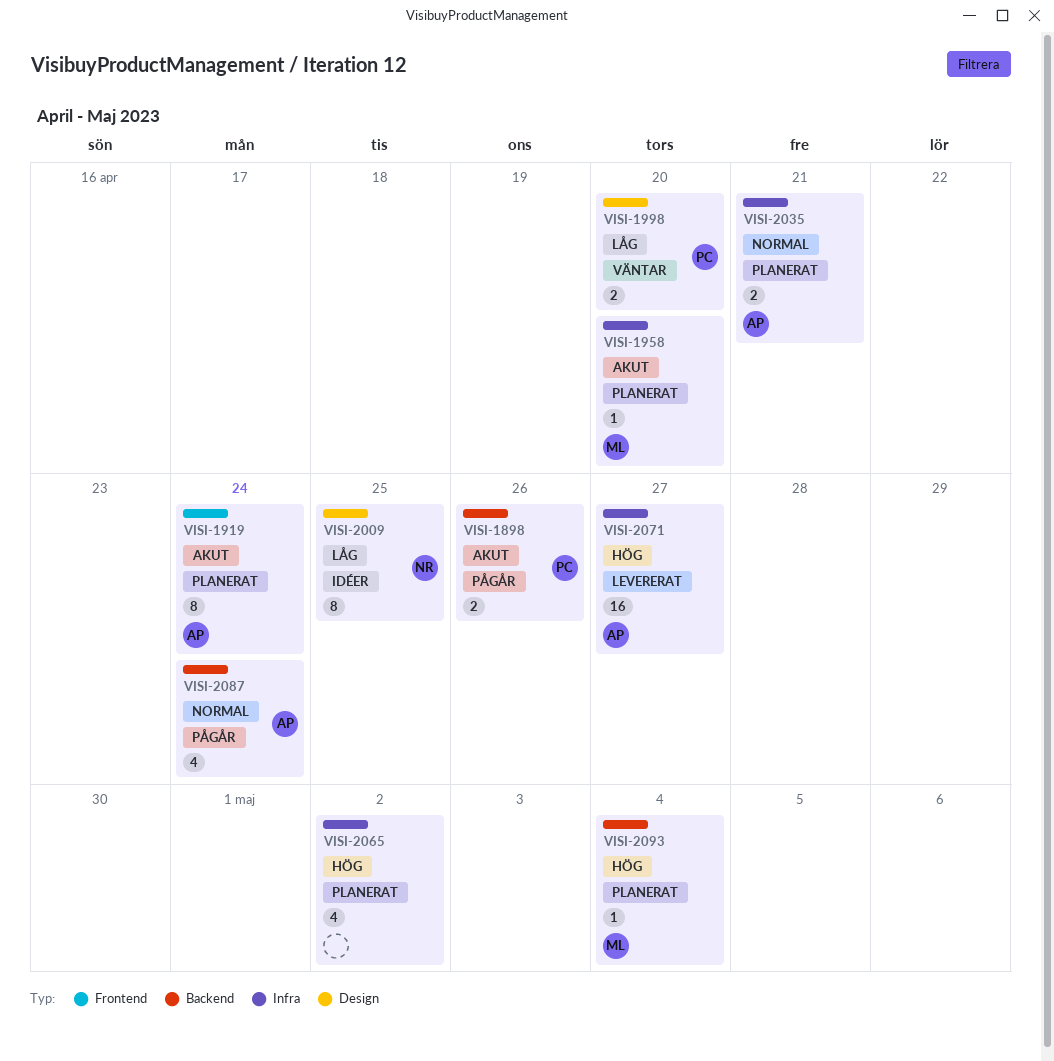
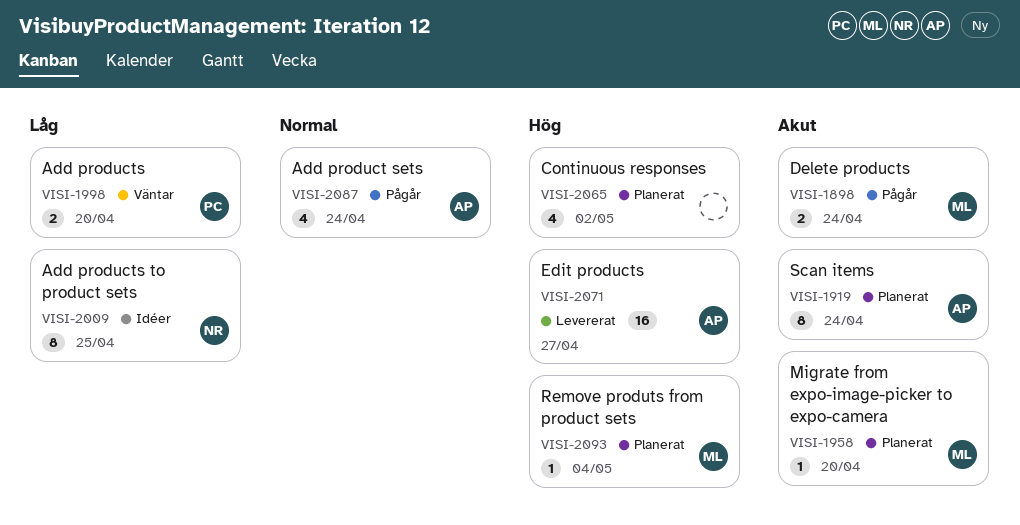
VISI-1898, owner: PC -> ML
VISI-1898, due: Apr 26 -> Apr 24
VISI-2035: present -> none

